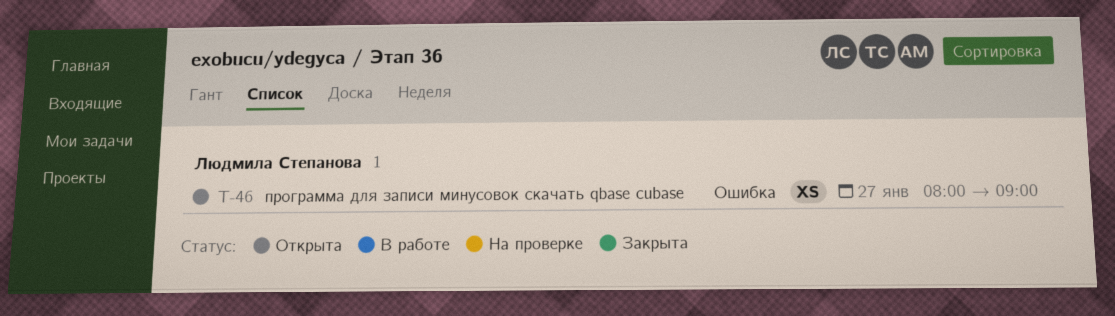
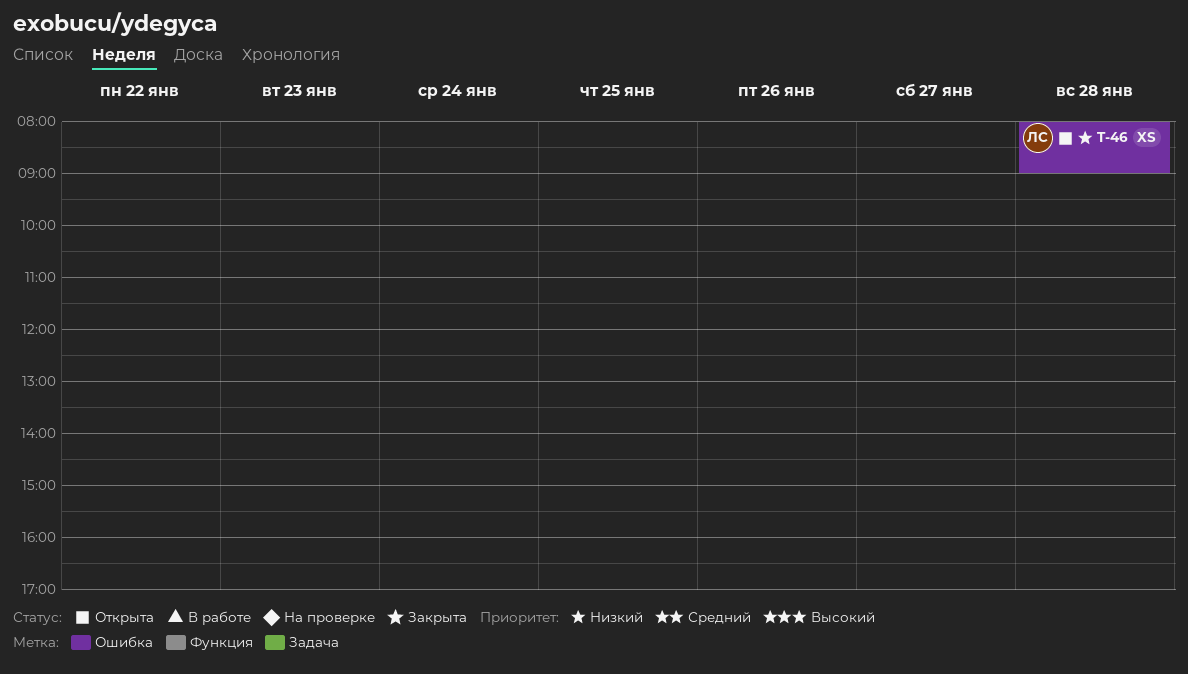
T-46, day: Jan 27 -> Jan 28

